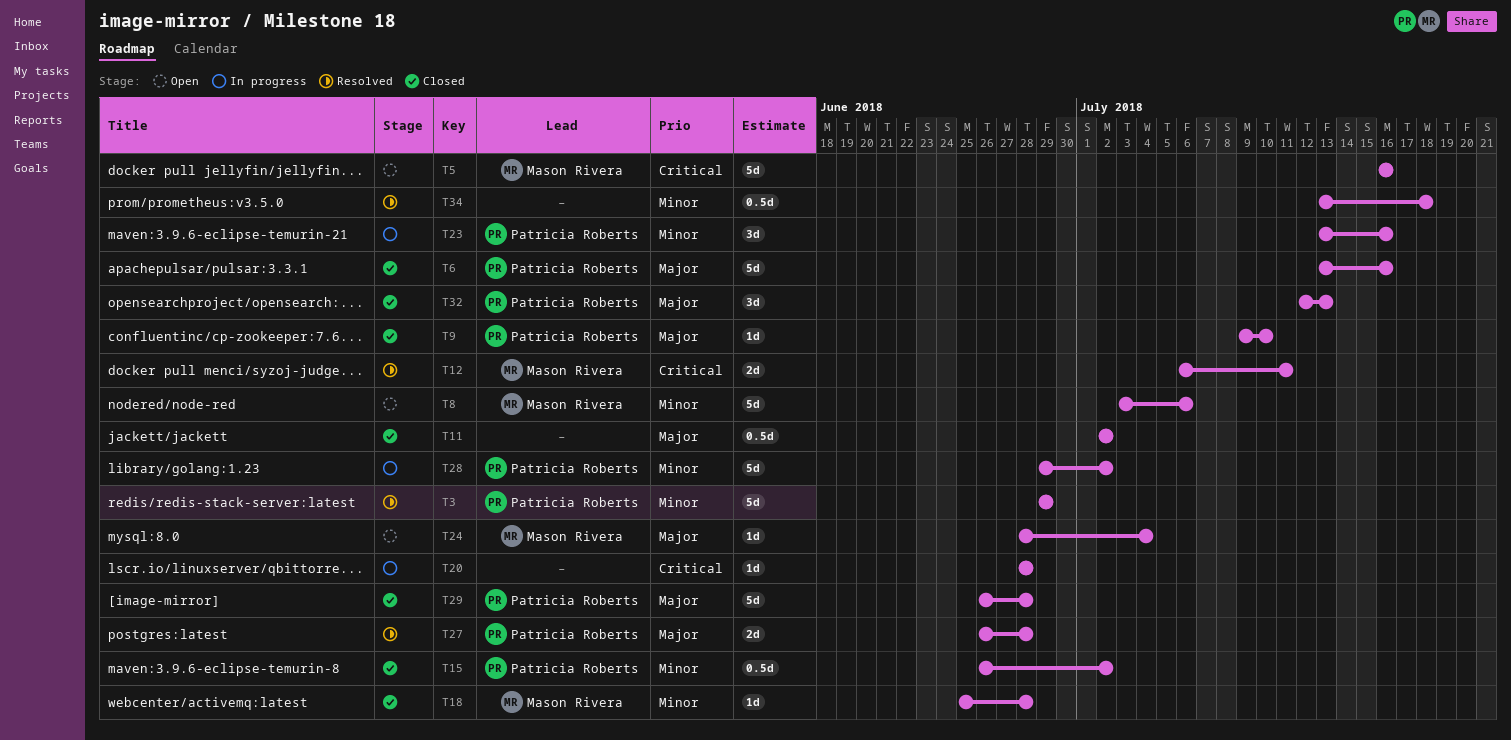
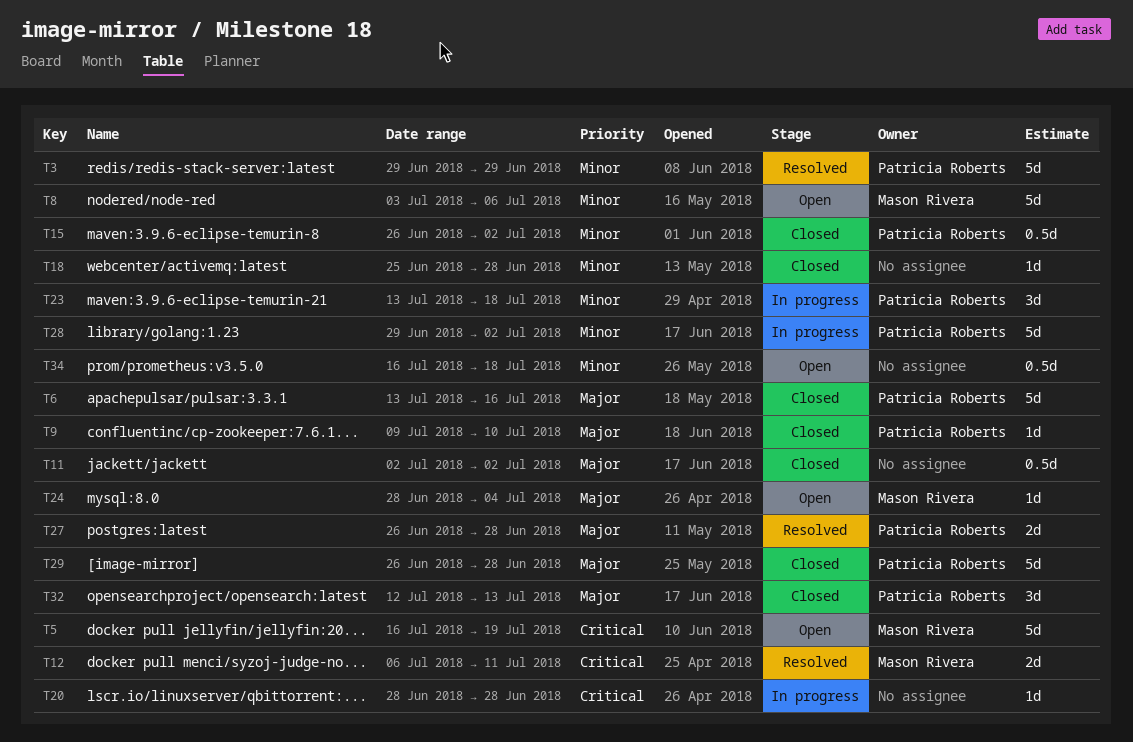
T5, due: Jul 16 -> Jul 19
T18, owner: Mason Rivera -> none
T23, due: Jul 16 -> Jul 18
T34, status: Resolved -> Open
T34, start: Jul 13 -> Jul 16

